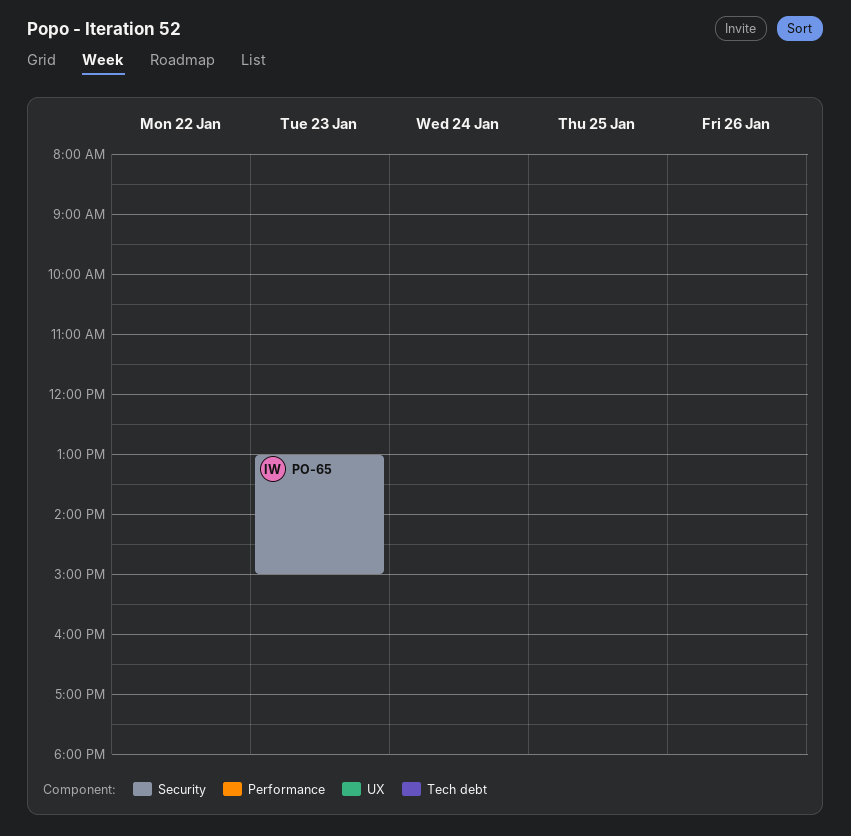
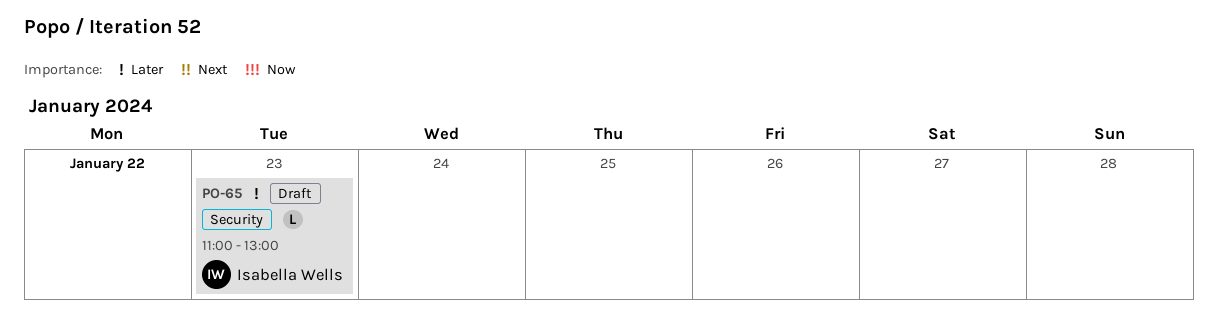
PO-65, begins: 13:00 -> 11:00
PO-65, ends: 15:00 -> 13:00

